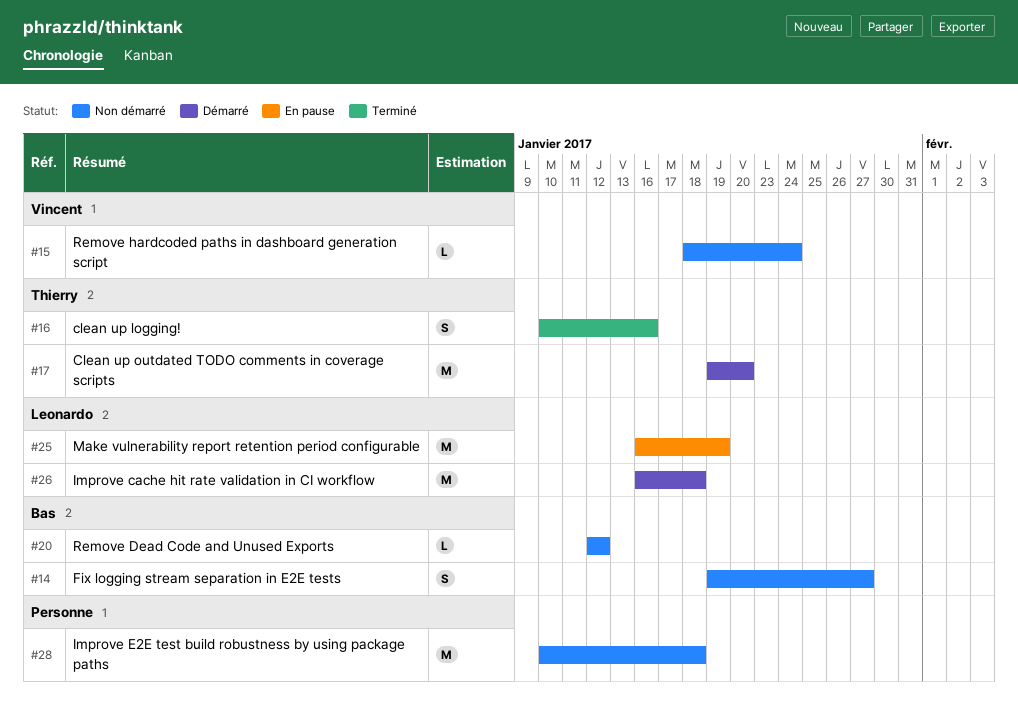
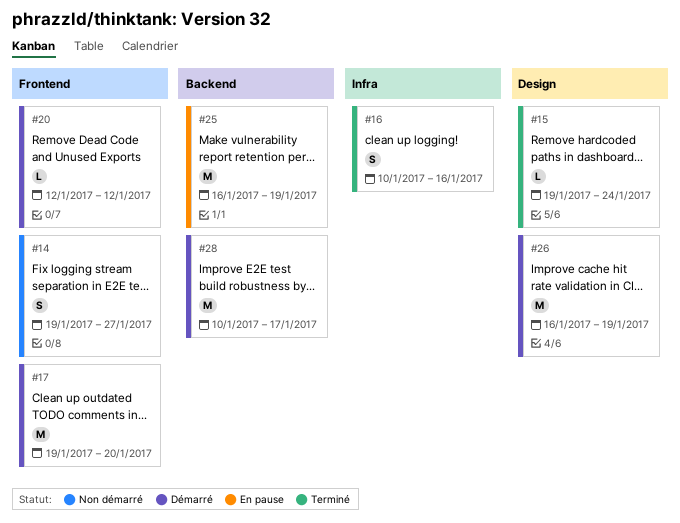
#15, status: Non démarré -> Terminé
#15, start: Jan 18 -> Jan 19
#20, status: Non démarré -> Démarré
#26, due: Jan 18 -> Jan 19
#28, status: Non démarré -> Démarré
#28, due: Jan 18 -> Jan 17

